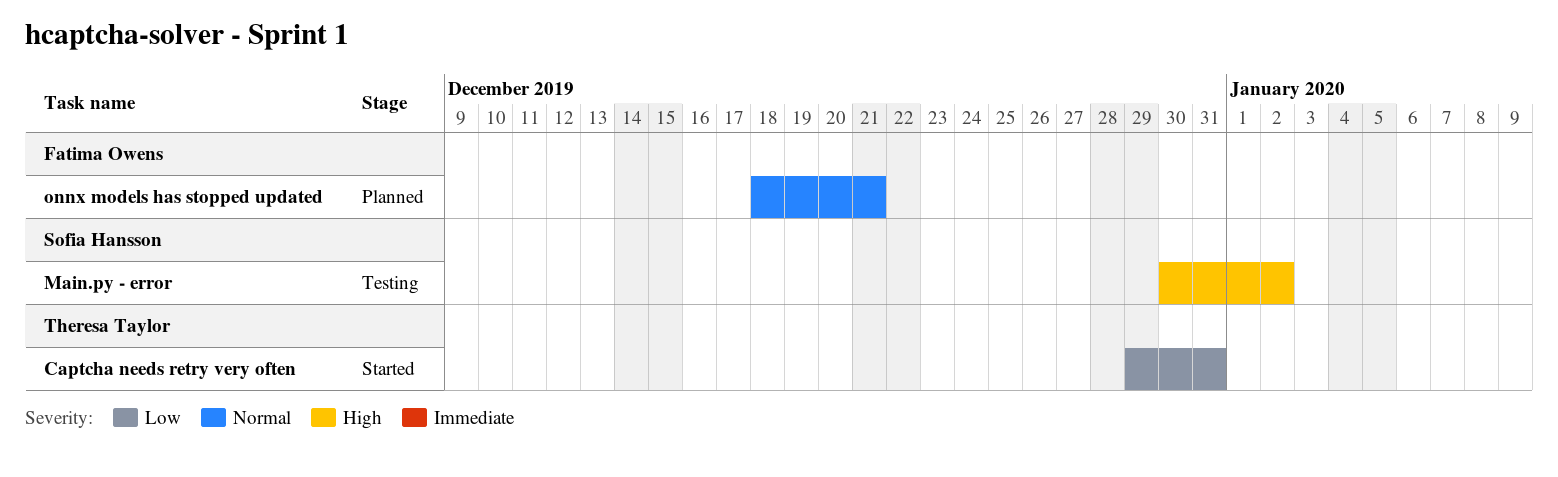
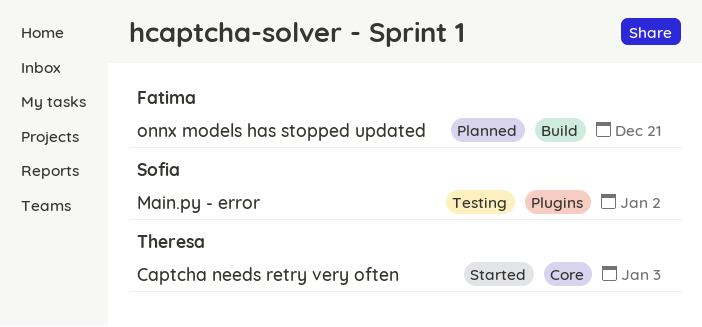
Captcha needs retry very often, due: Dec 31 -> Jan 3

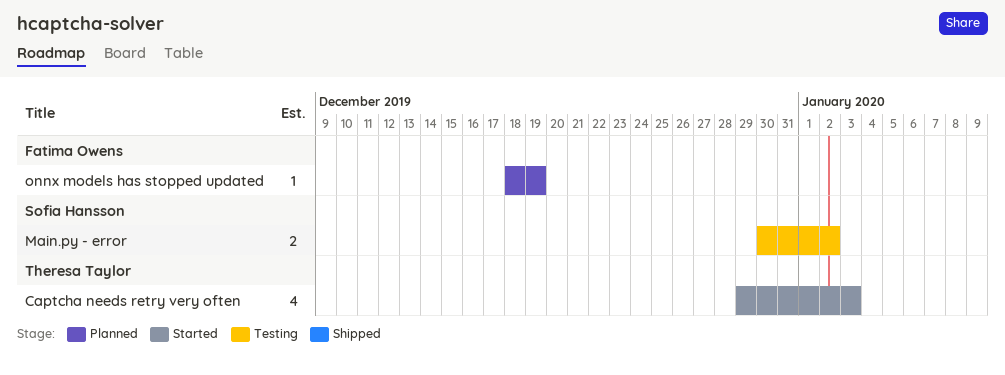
onnx models has stopped updated, due: Dec 21 -> Dec 19

